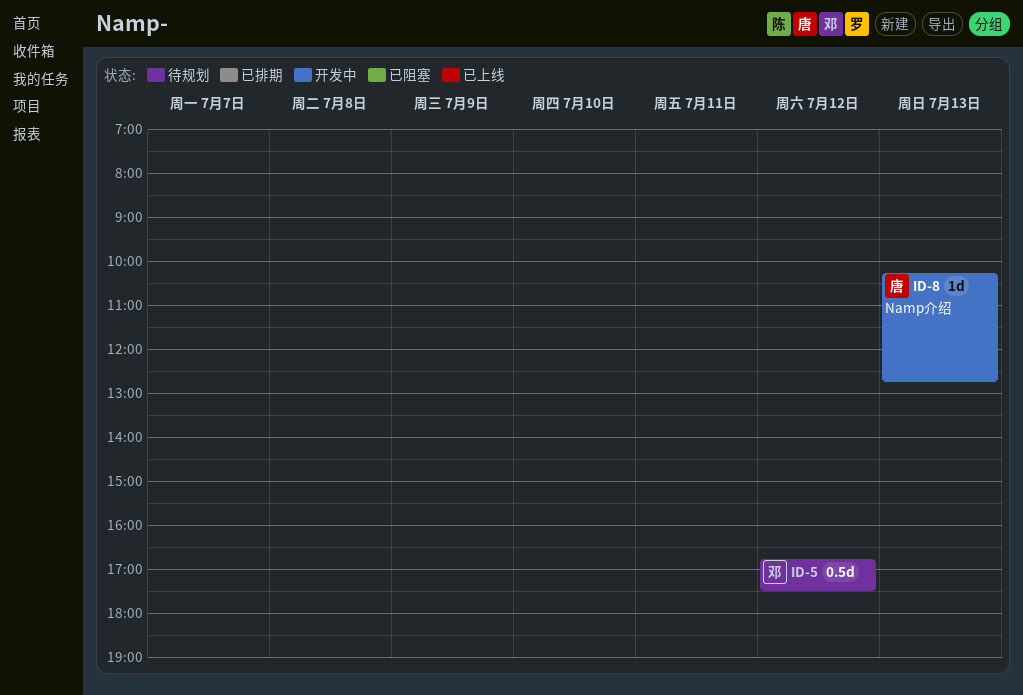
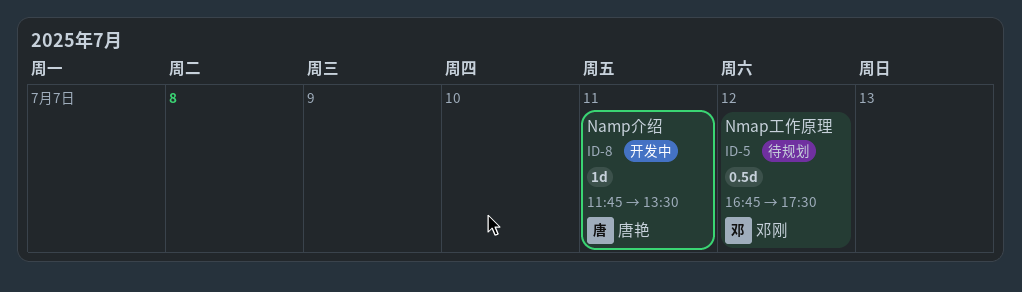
ID-8, day: Jul 13 -> Jul 11
ID-8, begins: 10:15 -> 11:45
ID-8, ends: 12:45 -> 13:30

